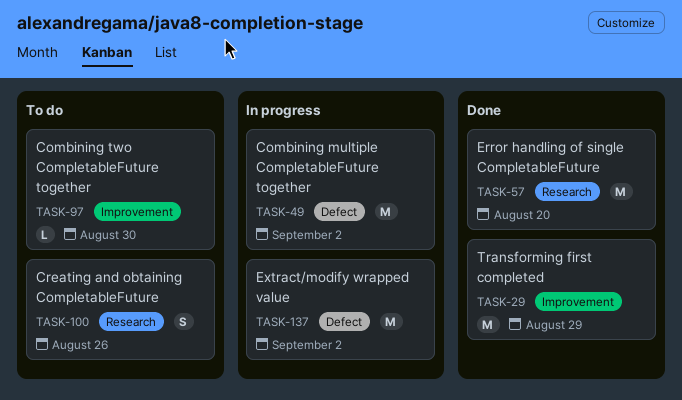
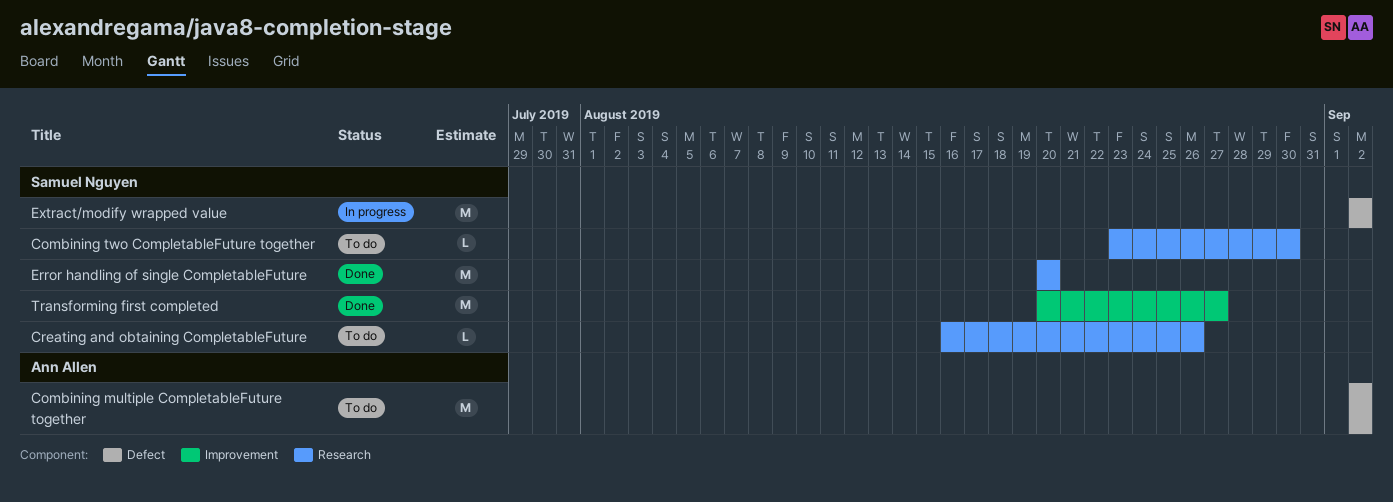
Combining multiple CompletableFuture together, status: In progress -> To do
Combining two CompletableFuture together, label: Improvement -> Research
Creating and obtaining CompletableFuture, estimate: S -> L
Transforming first completed, due: Aug 29 -> Aug 27

